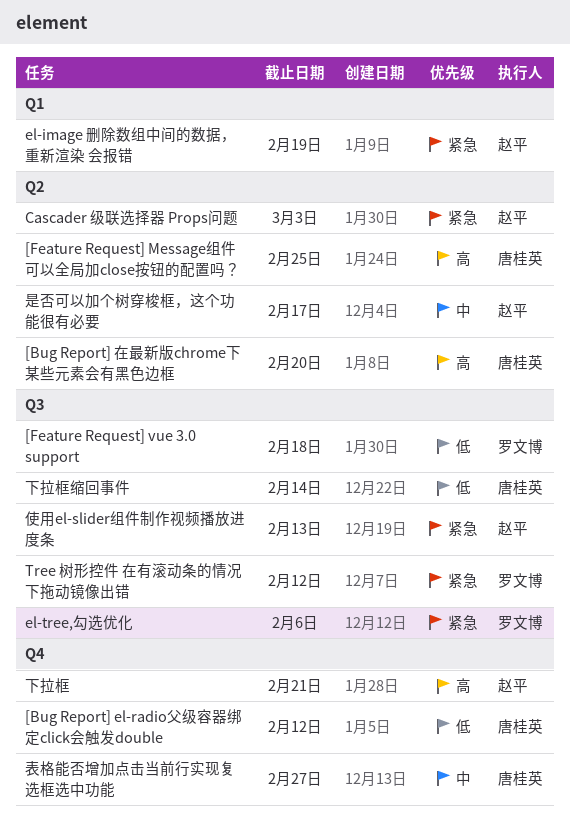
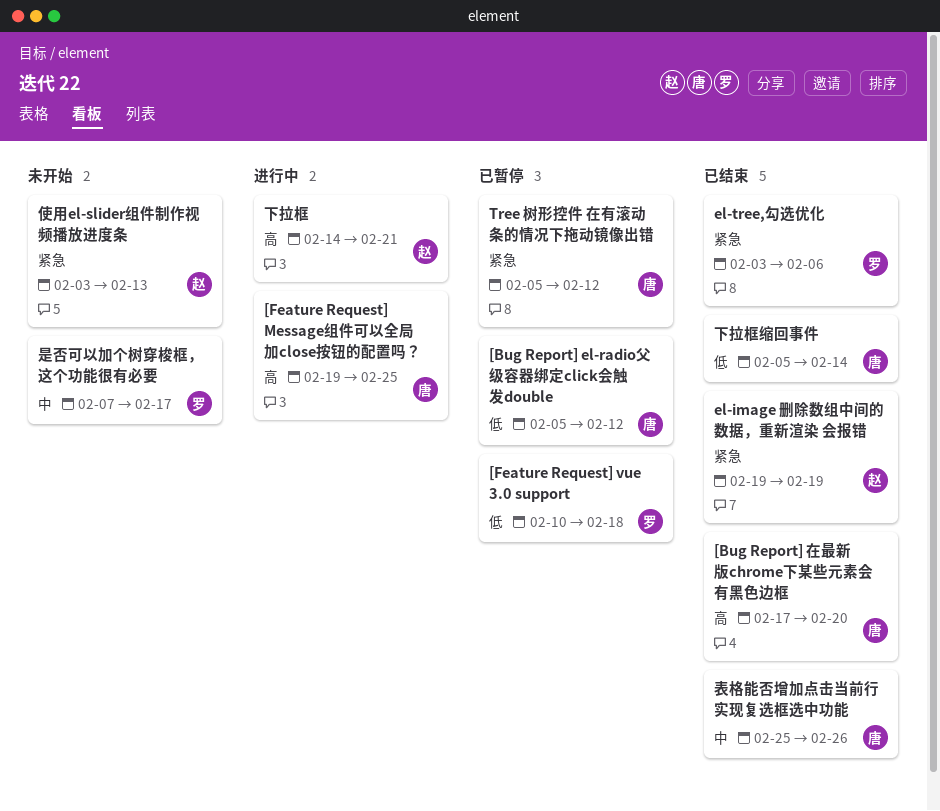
Cascader 级联选择器 Props问题: present -> none
Tree 树形控件 在有滚动条的情况下拖动镜像出错, owner: 罗文博 -> 唐桂英
是否可以加个树穿梭框，这个功能很有必要, owner: 赵平 -> 罗文博
表格能否增加点击当前行实现复选框选中功能, due: Feb 27 -> Feb 26

